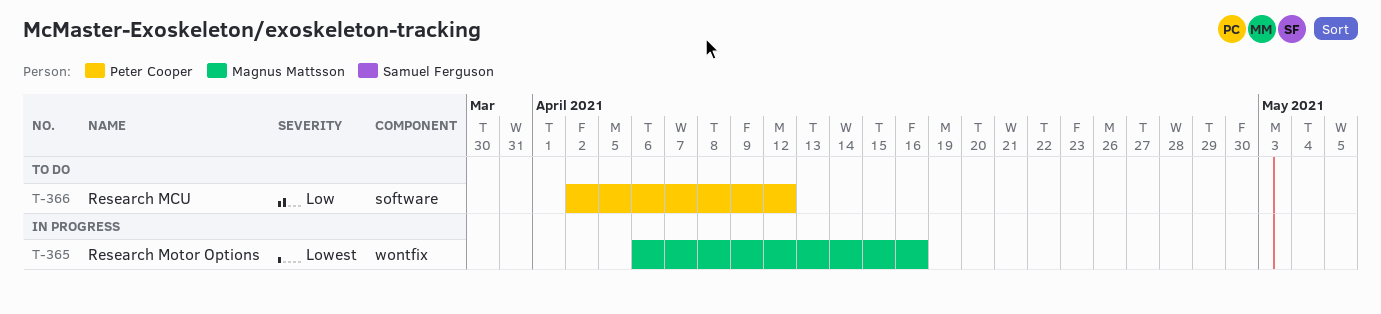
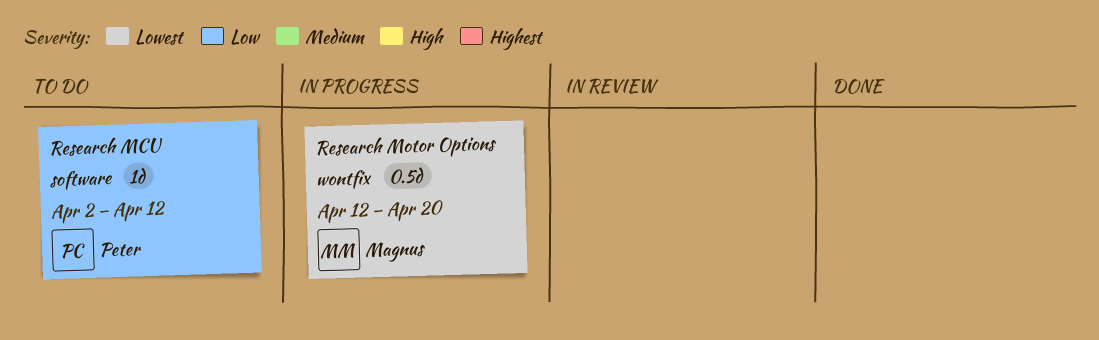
Research Motor Options, start: Apr 6 -> Apr 12
Research Motor Options, due: Apr 16 -> Apr 20

